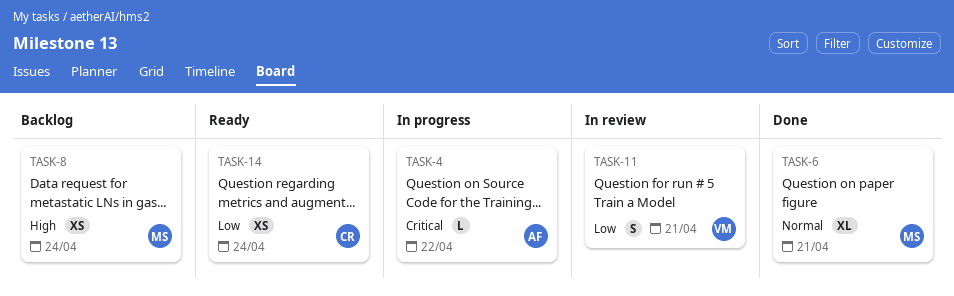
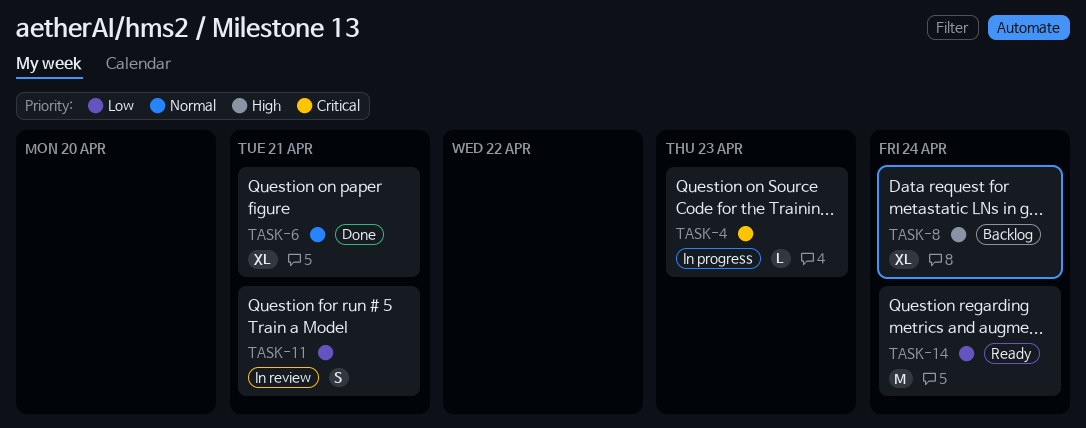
TASK-4, due: Apr 22 -> Apr 23
TASK-8, estimate: XS -> XL
TASK-14, estimate: XS -> M

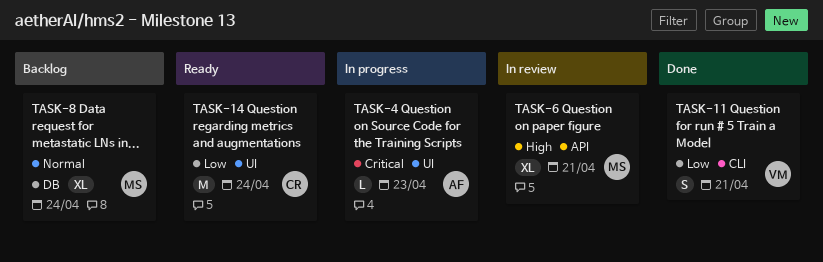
TASK-6, status: Done -> In review
TASK-6, priority: Normal -> High
TASK-8, priority: High -> Normal
TASK-11, status: In review -> Done

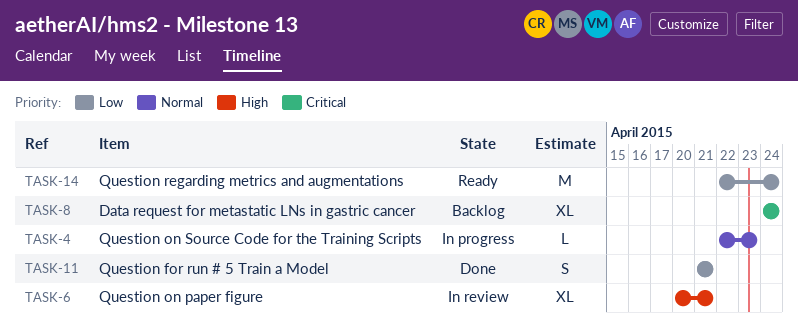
TASK-4, priority: Critical -> Normal
TASK-8, priority: Normal -> Critical

